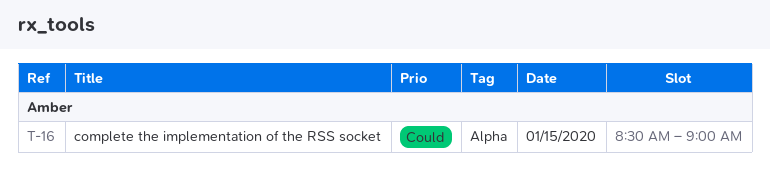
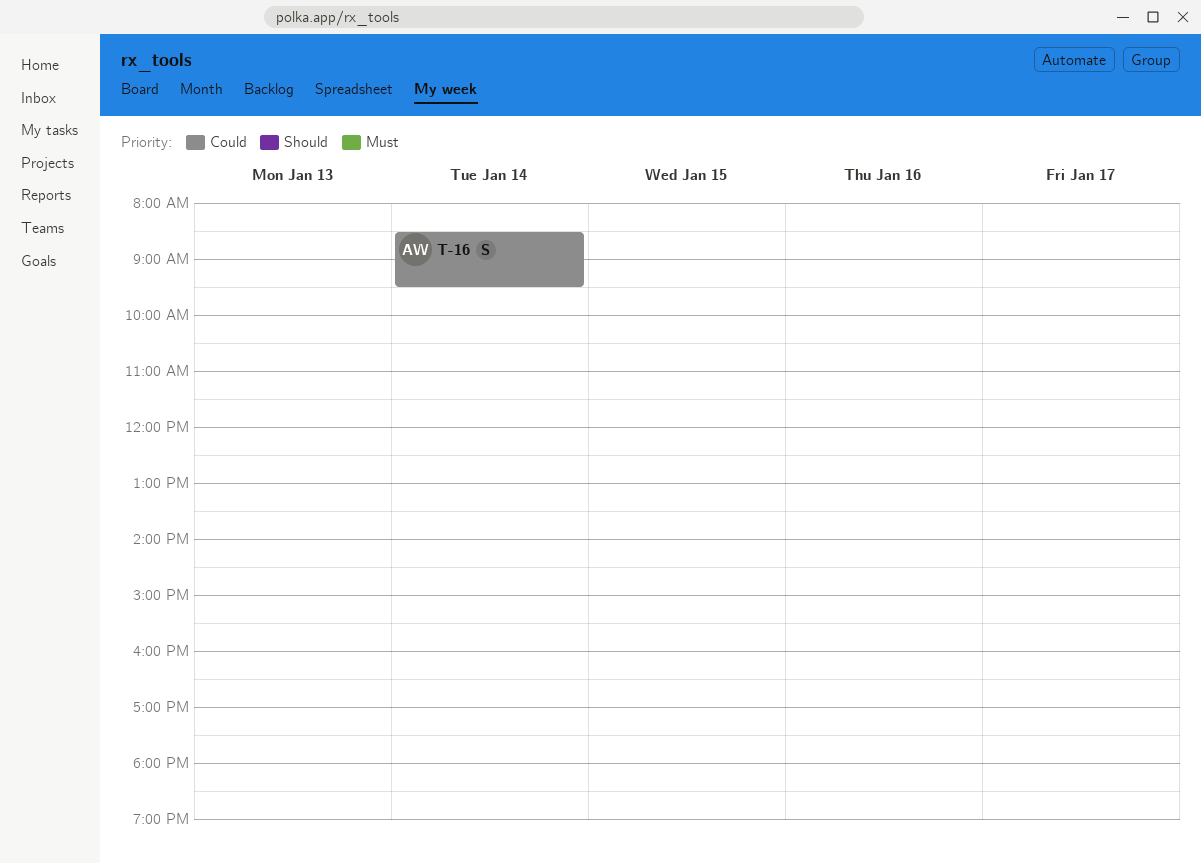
T-16, day: Jan 15 -> Jan 14
T-16, ends: 09:00 -> 09:30

